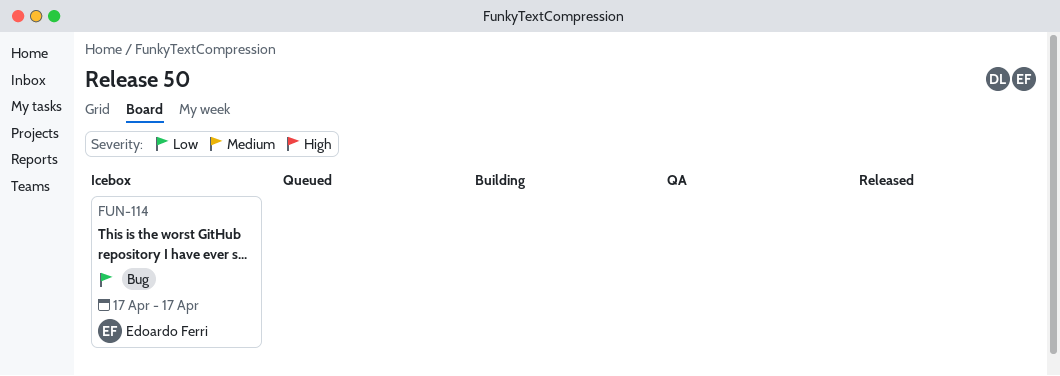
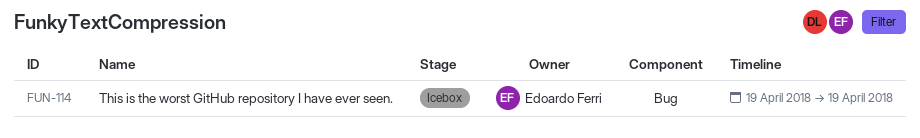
FUN-114, start: Apr 17 -> Apr 19
FUN-114, due: Apr 17 -> Apr 19

